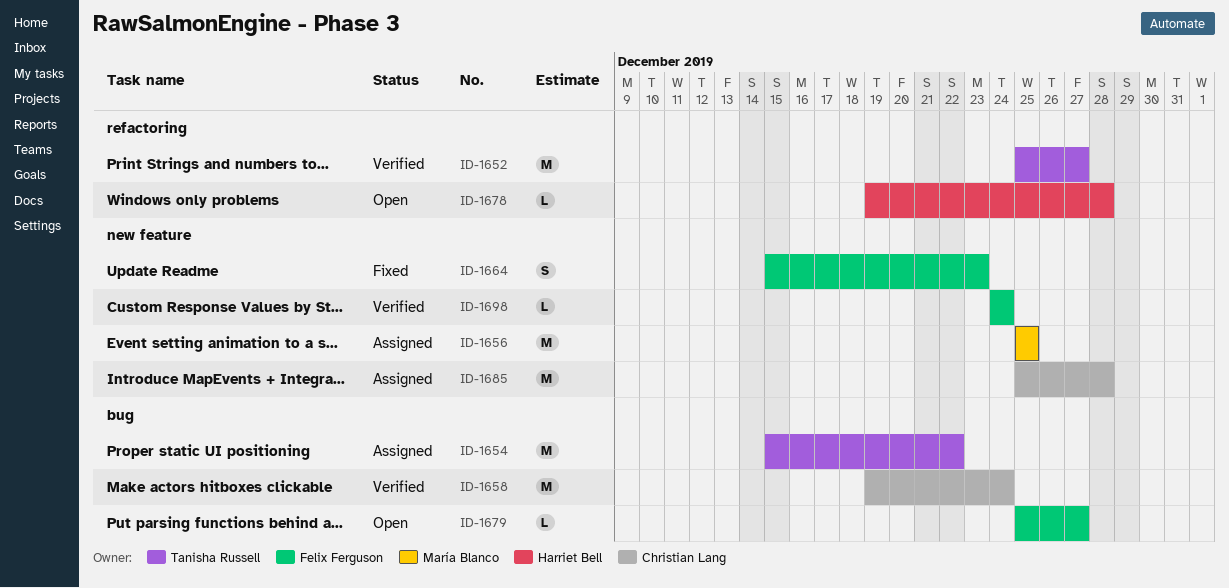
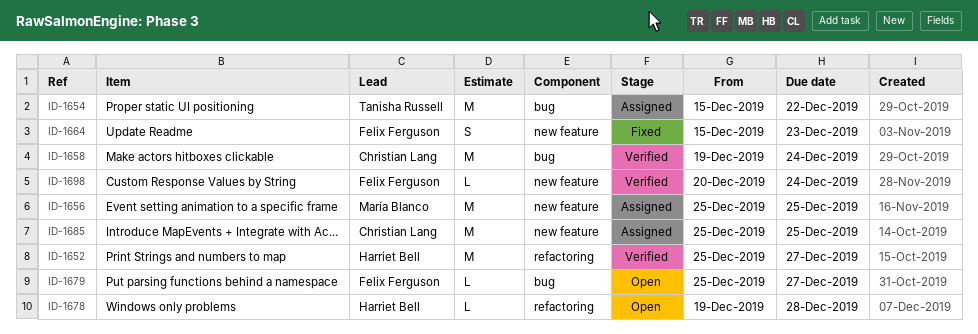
ID-1652, owner: Tanisha Russell -> Harriet Bell
ID-1685, due: Dec 28 -> Dec 25
ID-1698, start: Dec 24 -> Dec 20

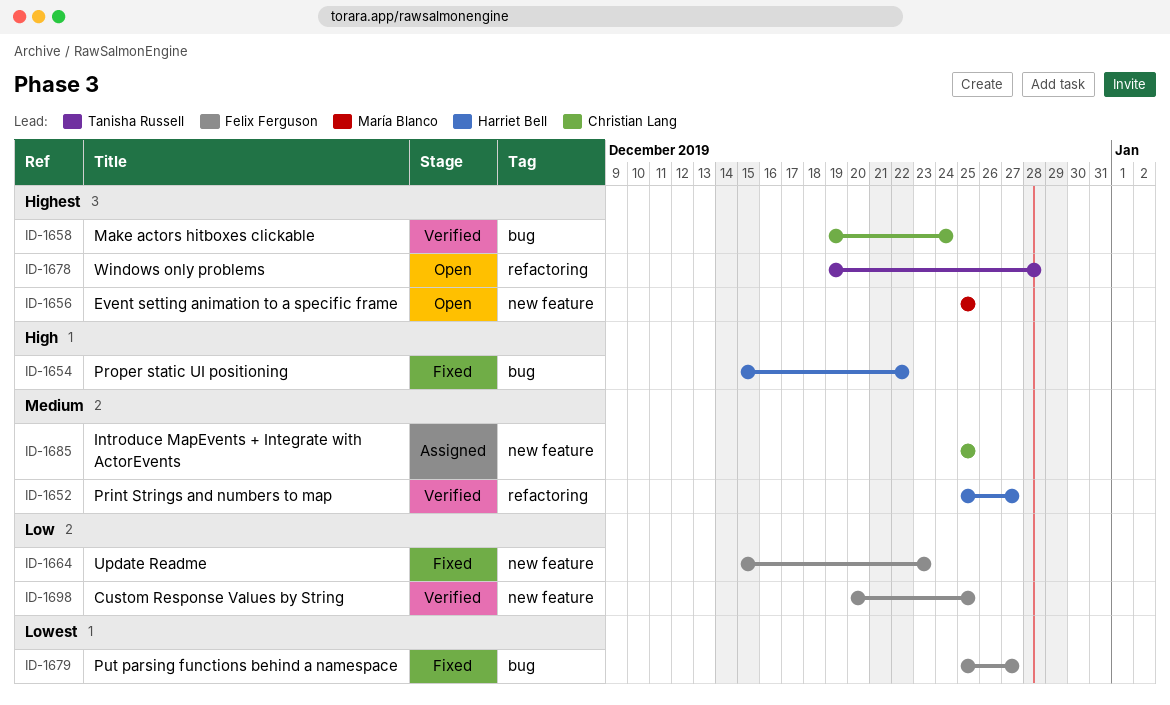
ID-1654, status: Assigned -> Fixed
ID-1654, owner: Tanisha Russell -> Harriet Bell
ID-1656, status: Assigned -> Open
ID-1678, owner: Harriet Bell -> Tanisha Russell
ID-1679, status: Open -> Fixed
ID-1698, due: Dec 24 -> Dec 25

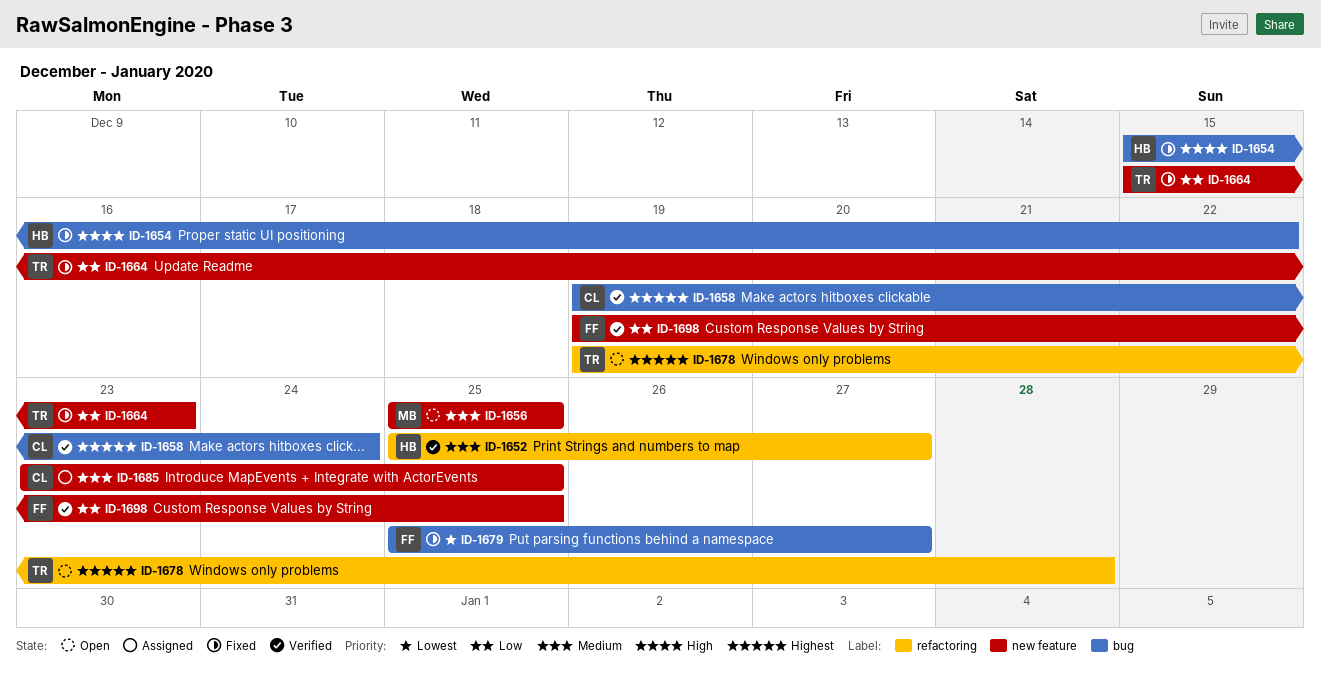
ID-1656, priority: Highest -> Medium
ID-1664, owner: Felix Ferguson -> Tanisha Russell
ID-1685, start: Dec 25 -> Dec 23
ID-1698, start: Dec 20 -> Dec 19

